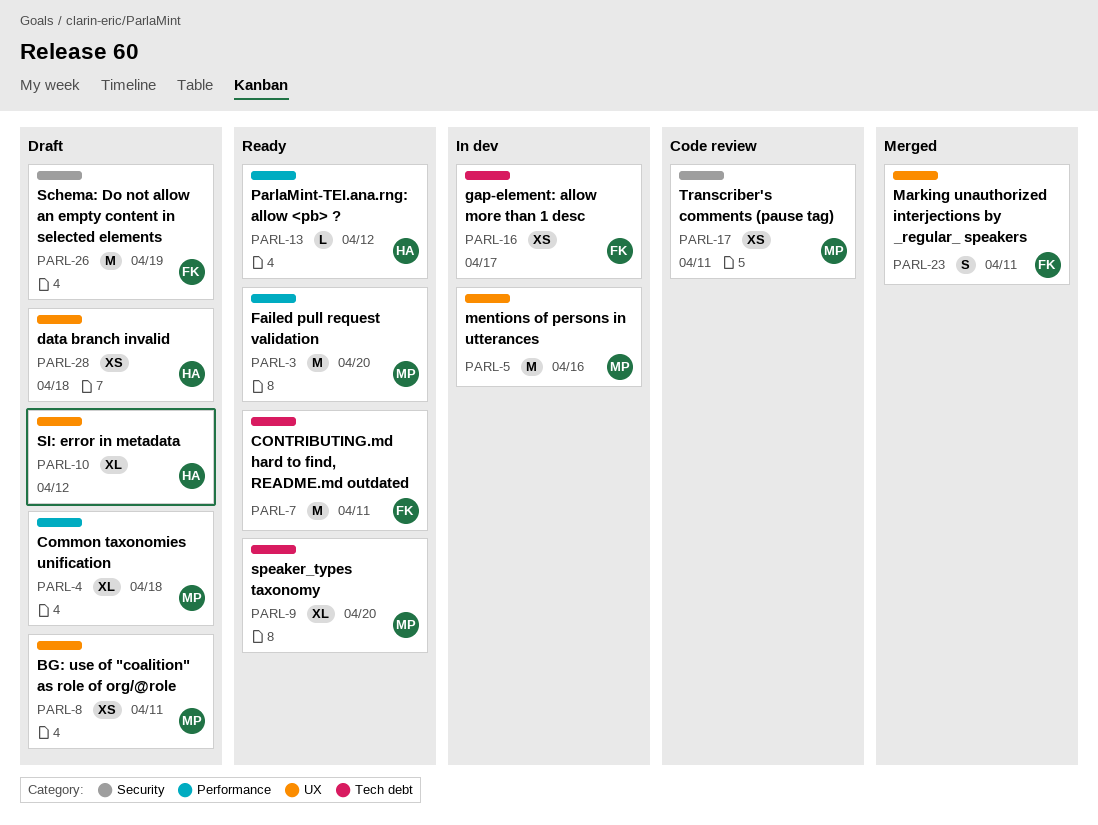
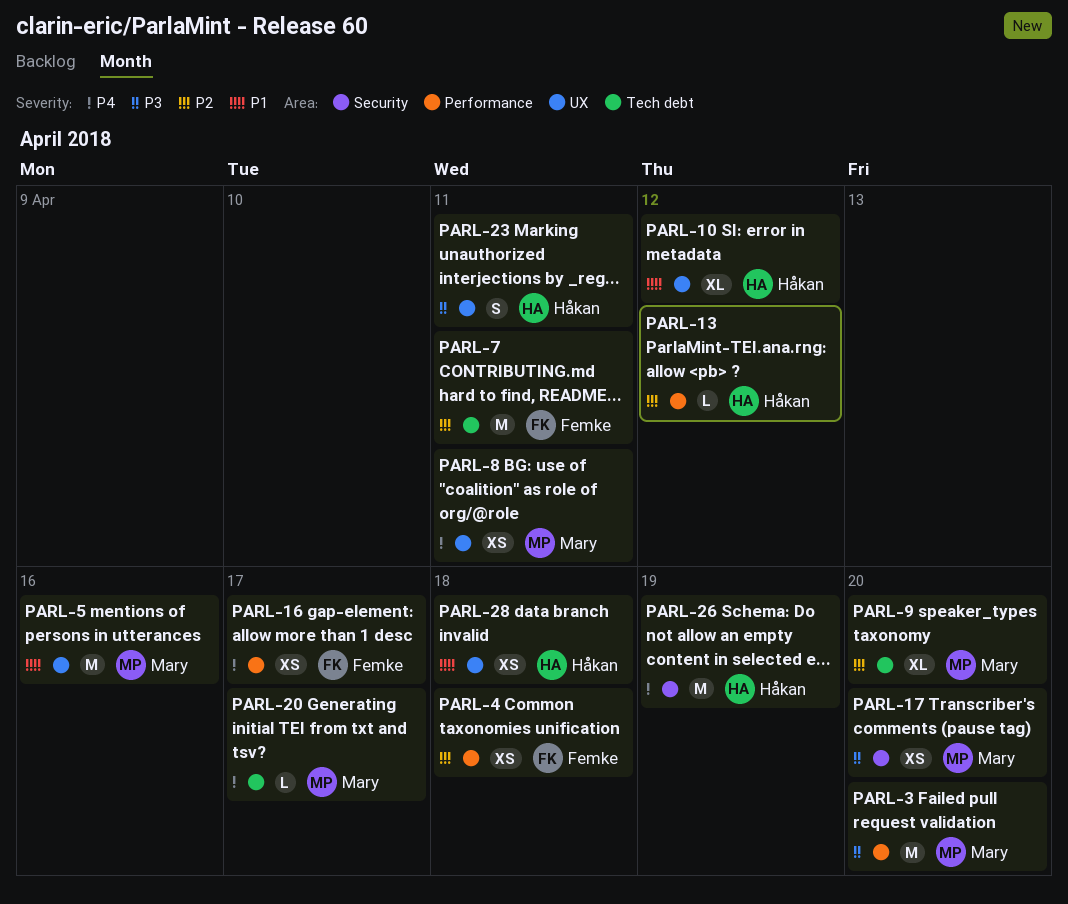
PARL-4, owner: Mary -> Femke
PARL-4, estimate: XL -> XS
PARL-16, label: Tech debt -> Performance
PARL-17, due: Apr 11 -> Apr 20
PARL-20: none -> present
PARL-23, owner: Femke -> Håkan
PARL-26, owner: Femke -> Håkan

